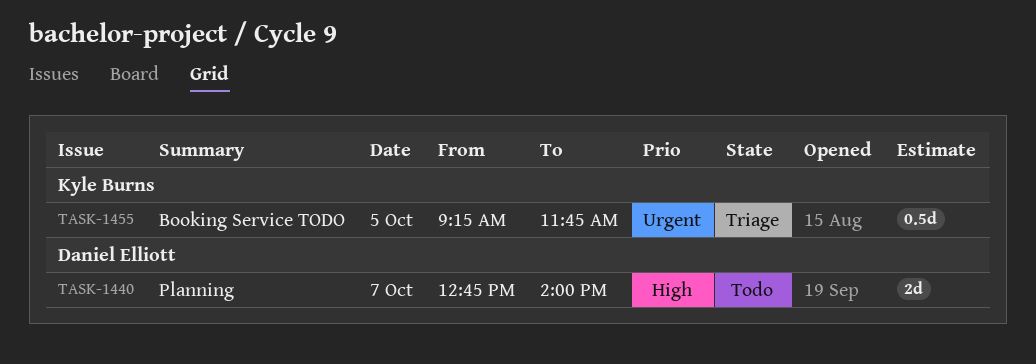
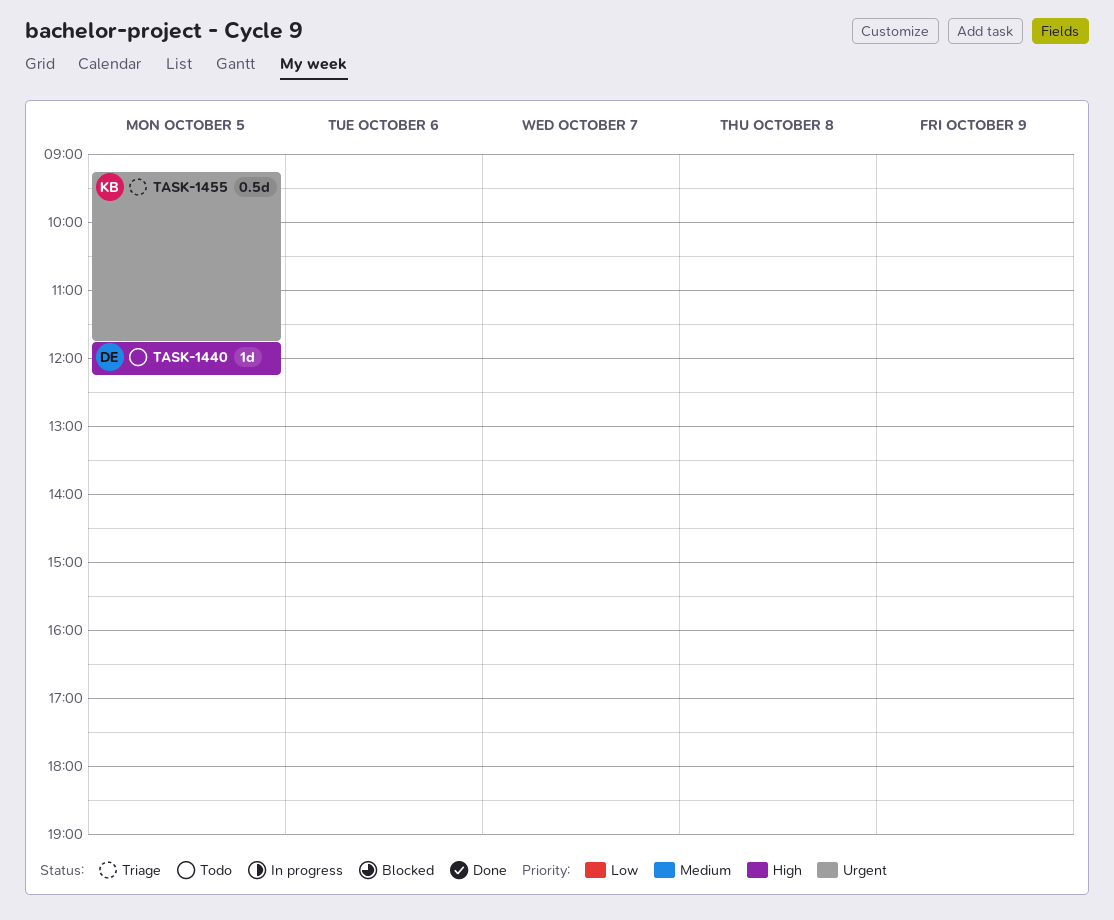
TASK-1440, estimate: 2d -> 1d
TASK-1440, day: Oct 7 -> Oct 5
TASK-1440, begins: 12:45 -> 11:45
TASK-1440, ends: 14:00 -> 12:15

